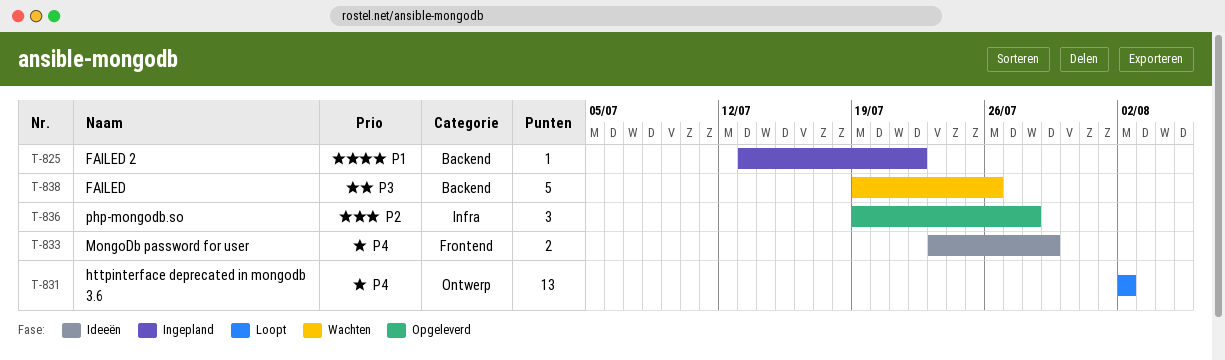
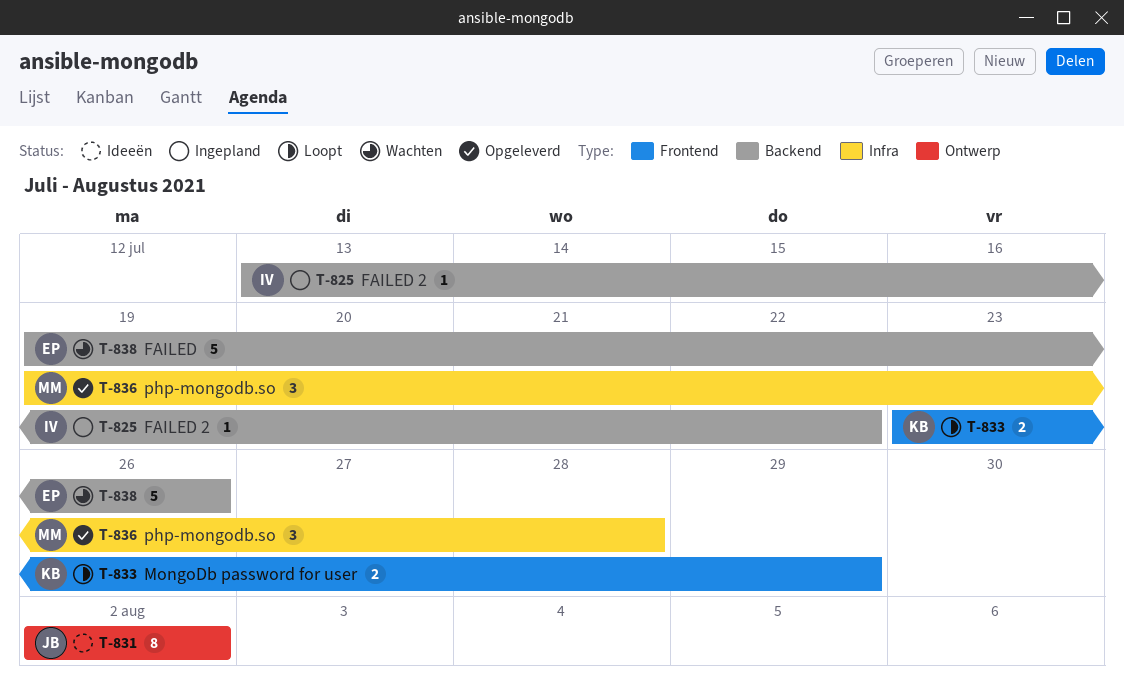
T-831, status: Loopt -> Ideeën
T-831, estimate: 13 -> 8
T-833, status: Ideeën -> Loopt

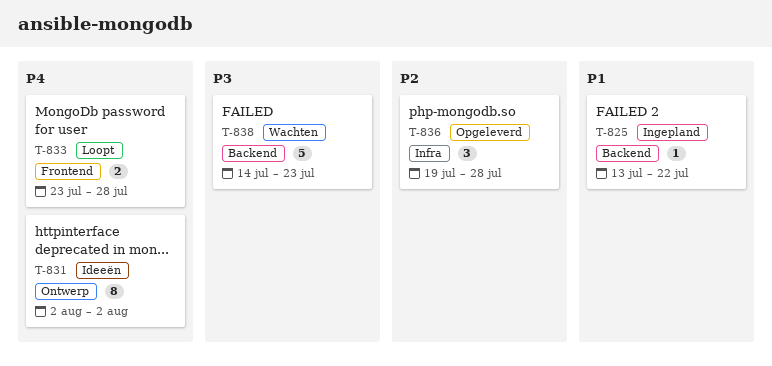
T-833, due: Jul 29 -> Jul 28
T-838, start: Jul 19 -> Jul 14
T-838, due: Jul 26 -> Jul 23

